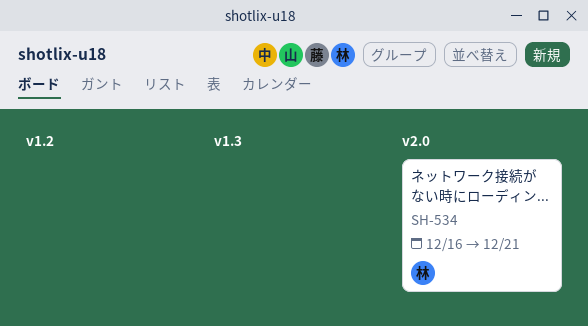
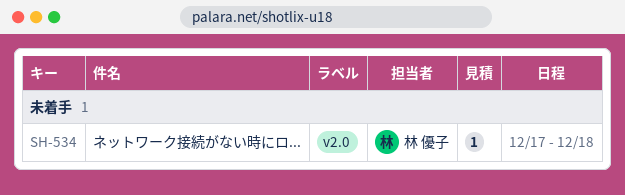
SH-534, start: Dec 16 -> Dec 17
SH-534, due: Dec 21 -> Dec 18

